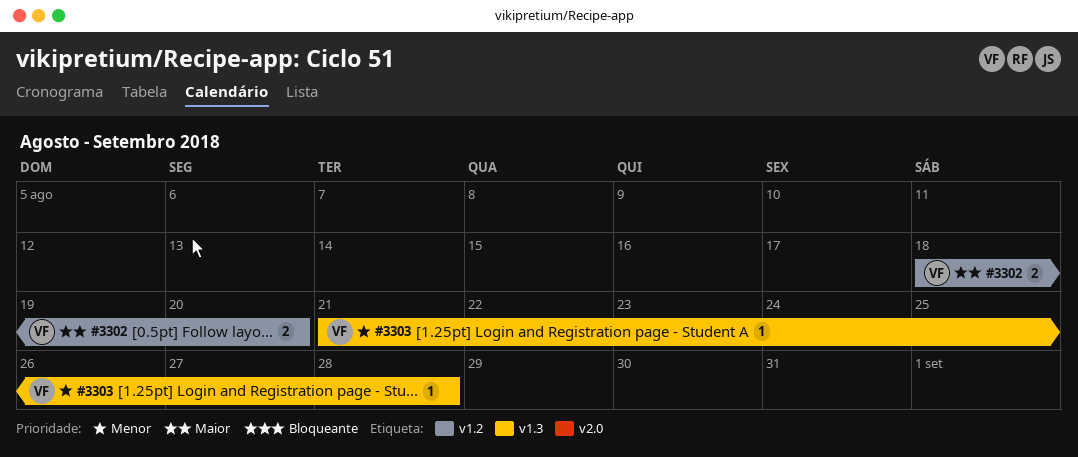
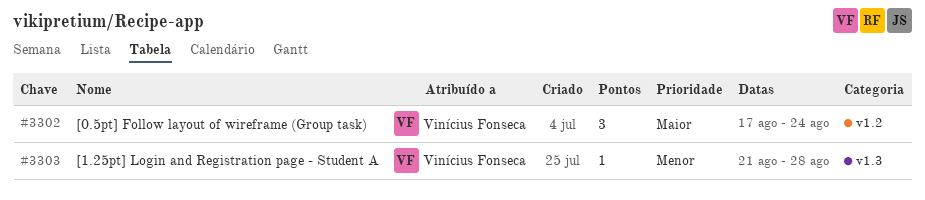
#3302, estimate: 2 -> 3
#3302, start: Aug 18 -> Aug 17
#3302, due: Aug 20 -> Aug 24

